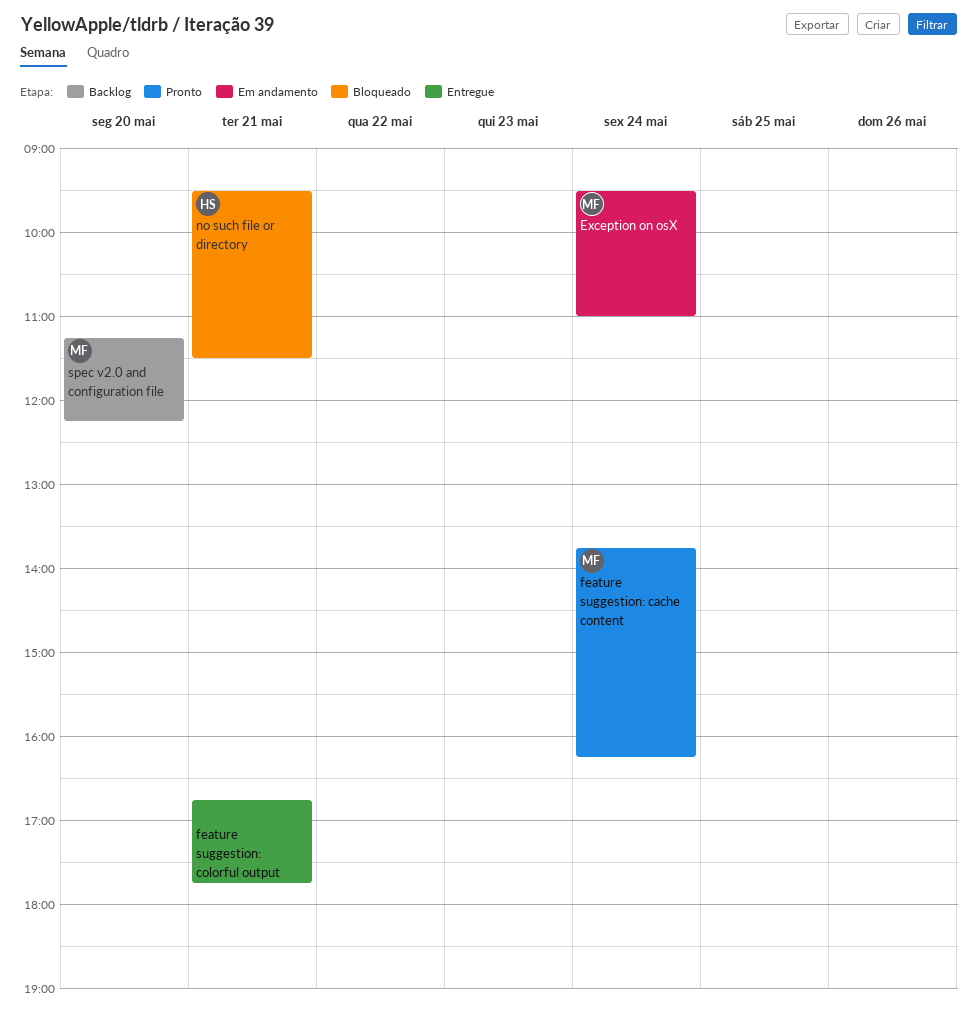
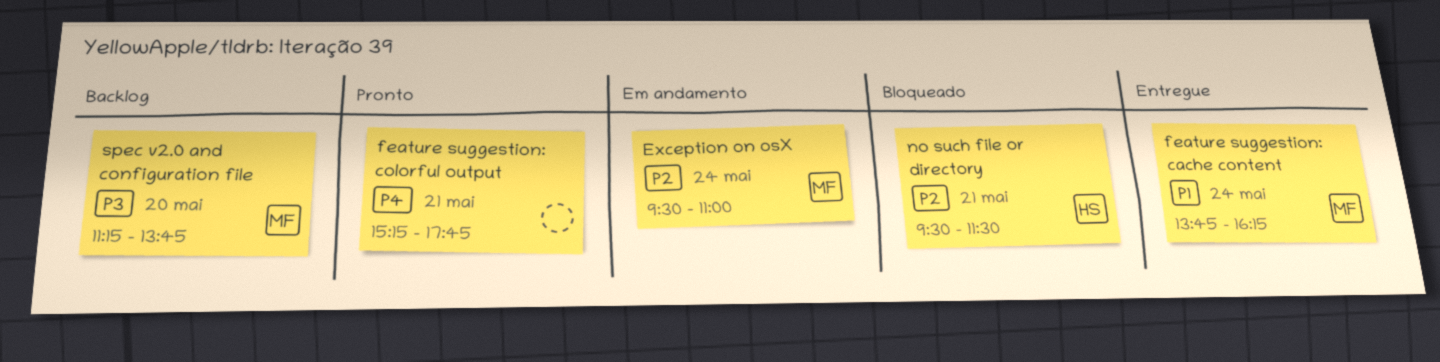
feature suggestion: cache content, status: Pronto -> Entregue
feature suggestion: colorful output, status: Entregue -> Pronto
feature suggestion: colorful output, begins: 16:45 -> 15:15
spec v2.0 and configuration file, ends: 12:15 -> 13:45

